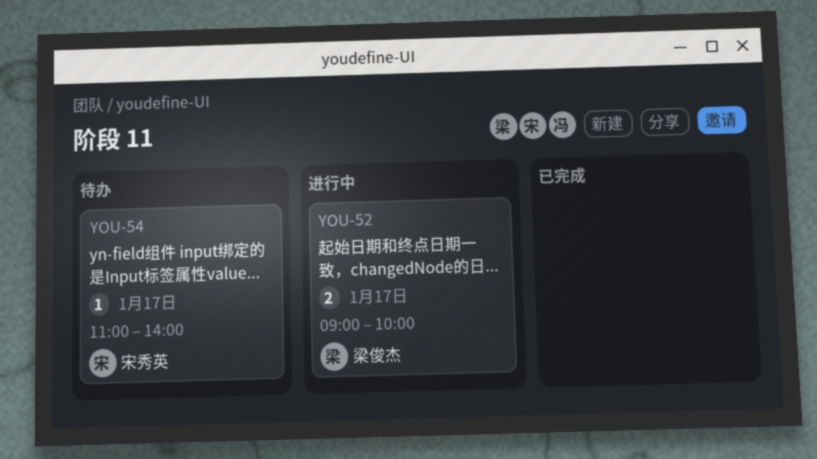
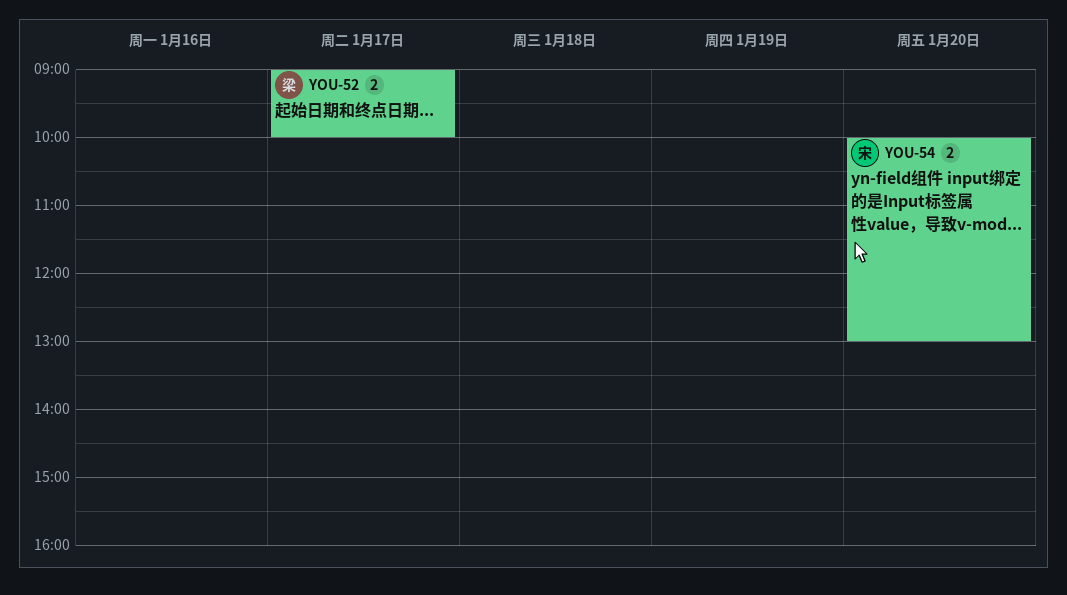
YOU-54, estimate: 1 -> 2
YOU-54, day: Jan 17 -> Jan 20
YOU-54, begins: 11:00 -> 10:00
YOU-54, ends: 14:00 -> 13:00

